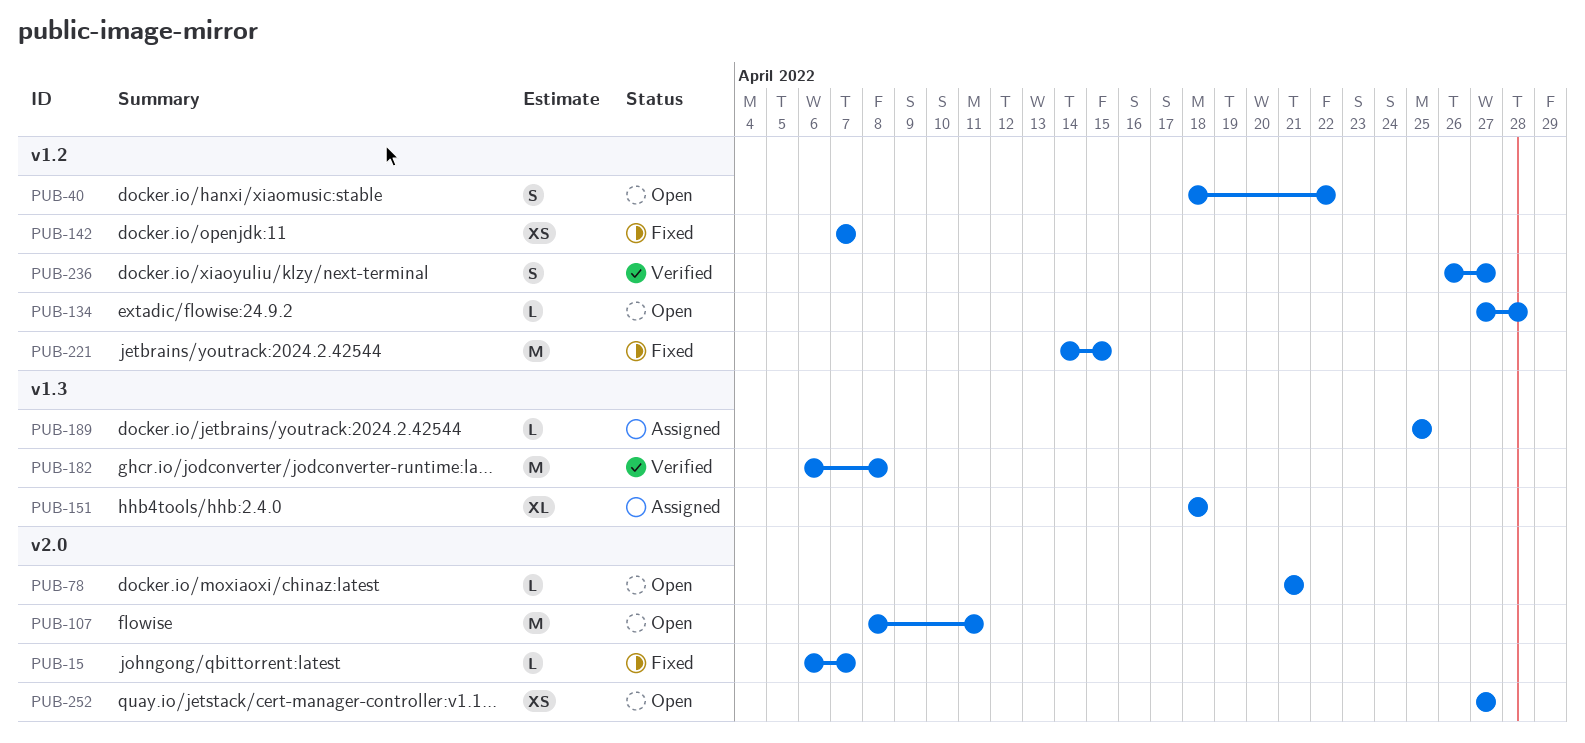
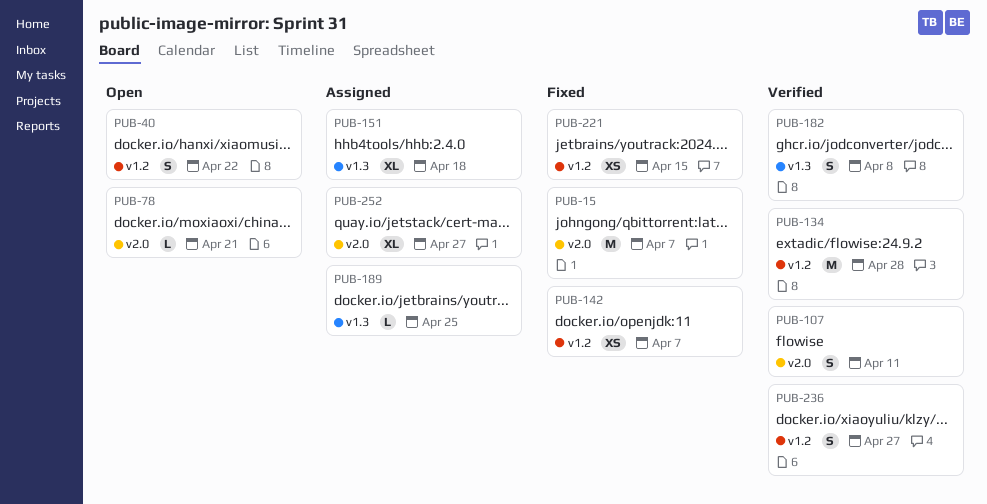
PUB-15, estimate: L -> M
PUB-107, status: Open -> Verified
PUB-107, estimate: M -> S
PUB-134, status: Open -> Verified
PUB-134, estimate: L -> M
PUB-182, estimate: M -> S
PUB-221, estimate: M -> XS
PUB-252, status: Open -> Assigned
PUB-252, estimate: XS -> XL

